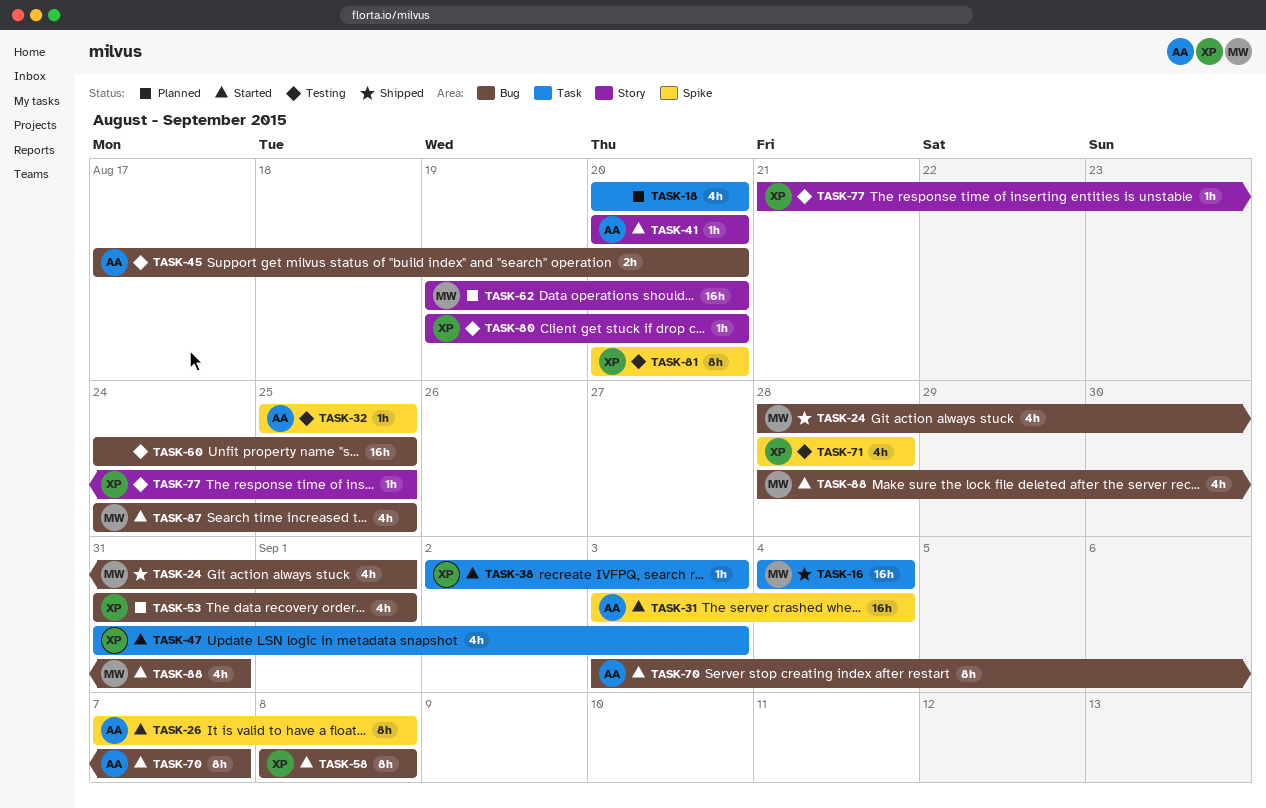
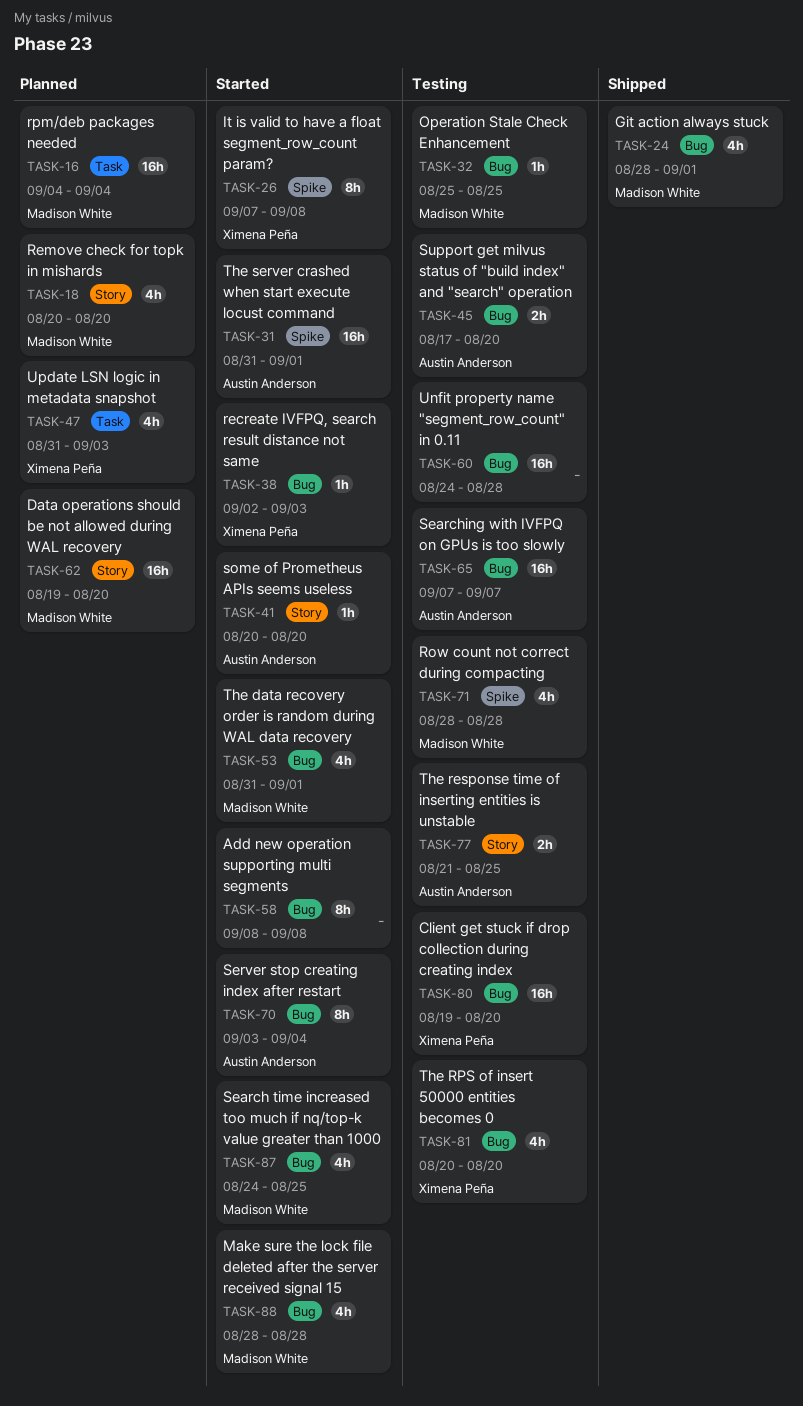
TASK-16, status: Shipped -> Planned
TASK-18, owner: none -> Madison White
TASK-18, label: Task -> Story
TASK-26, owner: Austin Anderson -> Ximena Peña
TASK-31, start: Sep 3 -> Aug 31
TASK-31, due: Sep 4 -> Sep 1
TASK-32, owner: Austin Anderson -> Madison White
TASK-32, label: Spike -> Bug
TASK-38, label: Task -> Bug
TASK-47, status: Started -> Planned
TASK-53, status: Planned -> Started
TASK-53, owner: Ximena Peña -> Madison White
TASK-58, owner: Ximena Peña -> none
TASK-60, due: Aug 25 -> Aug 28
TASK-65: none -> present
TASK-70, due: Sep 7 -> Sep 4
TASK-71, owner: Ximena Peña -> Madison White
TASK-77, owner: Ximena Peña -> Austin Anderson
TASK-77, estimate: 1h -> 2h
TASK-80, label: Story -> Bug
TASK-80, estimate: 1h -> 16h
TASK-81, label: Spike -> Bug
TASK-81, estimate: 8h -> 4h
TASK-88, due: Aug 31 -> Aug 28

